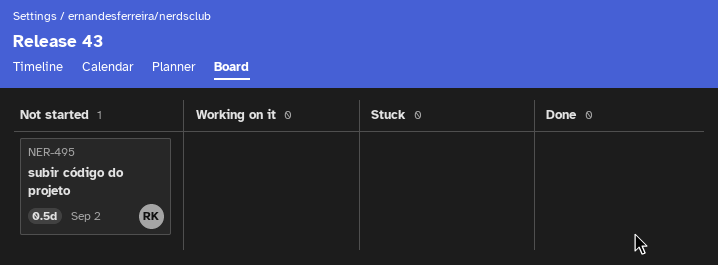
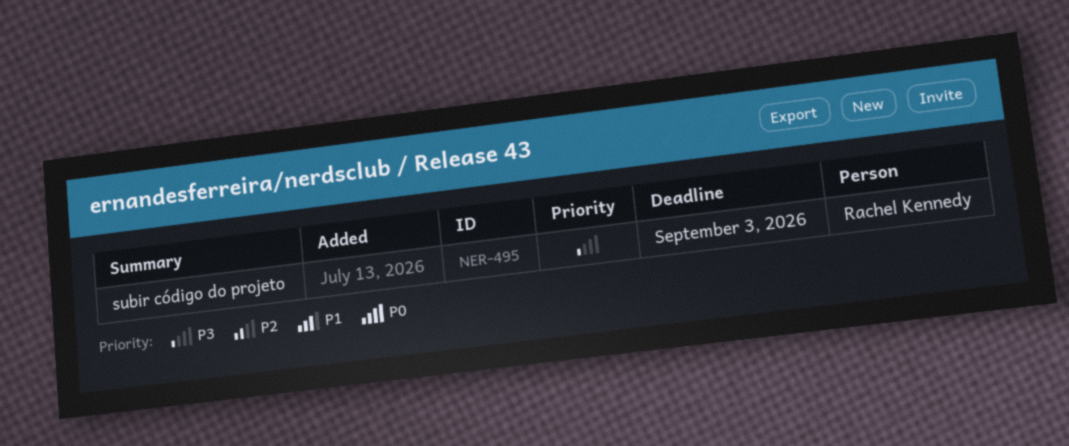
NER-495, due: Sep 2 -> Sep 3

